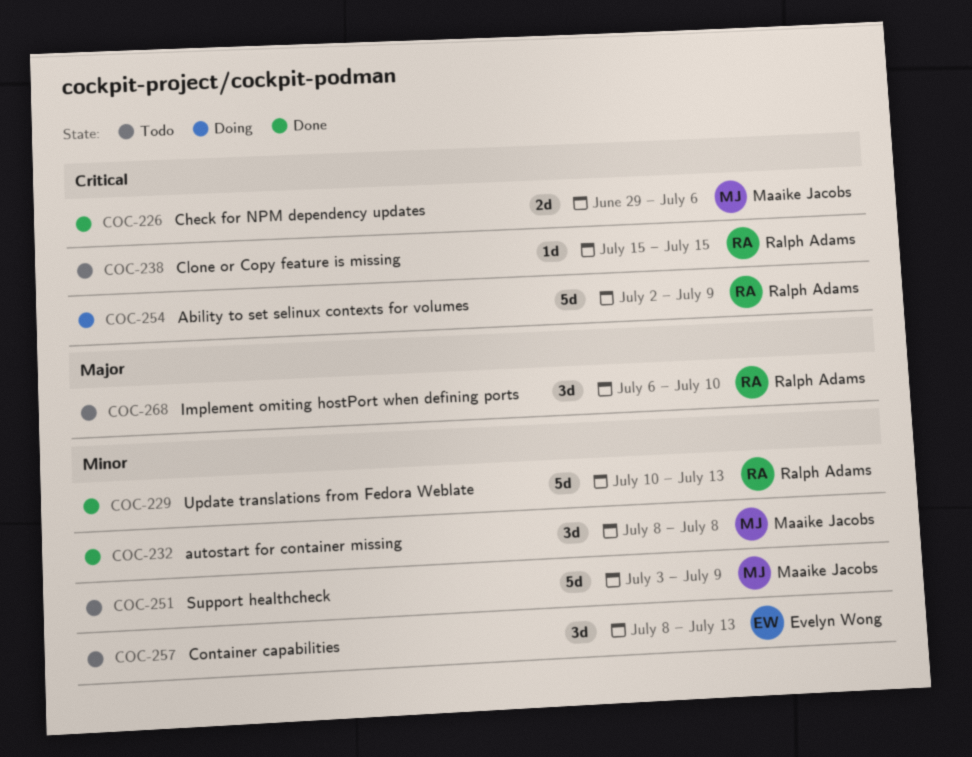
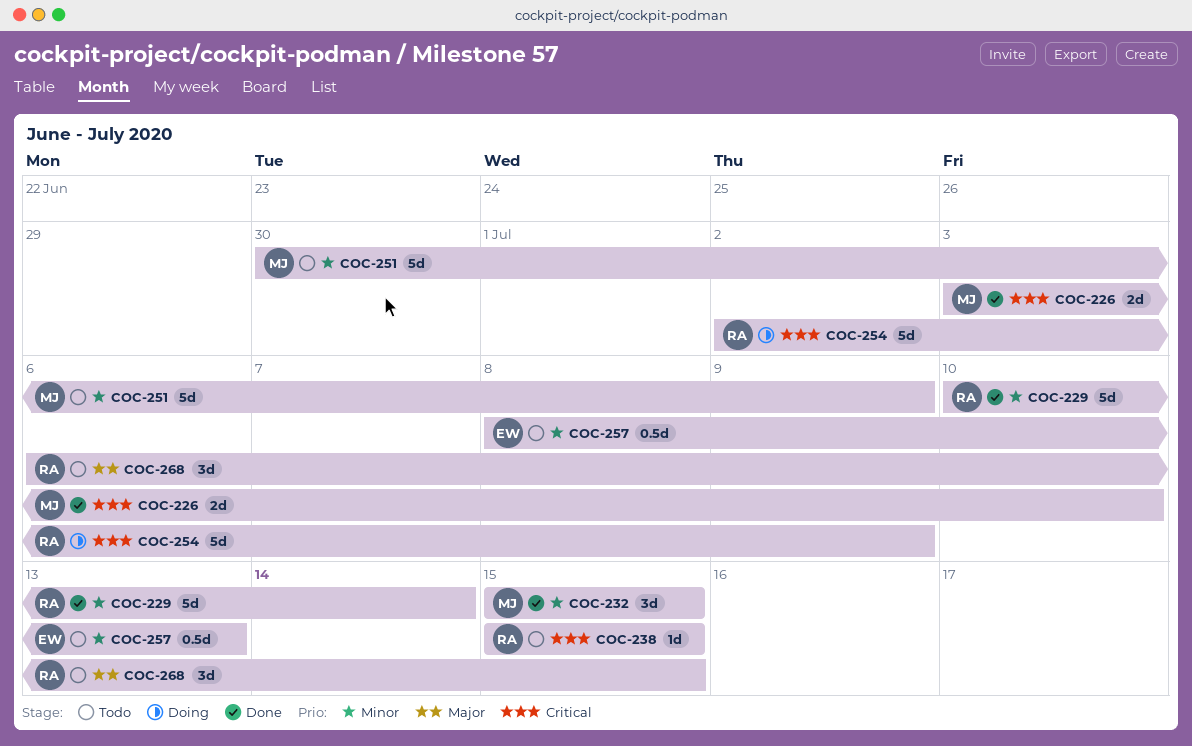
COC-226, start: Jun 29 -> Jul 3
COC-226, due: Jul 6 -> Jul 10
COC-229, due: Jul 13 -> Jul 14
COC-232, start: Jul 8 -> Jul 15
COC-232, due: Jul 8 -> Jul 15
COC-251, start: Jul 3 -> Jun 30
COC-257, estimate: 3d -> 0.5d
COC-268, due: Jul 10 -> Jul 15

